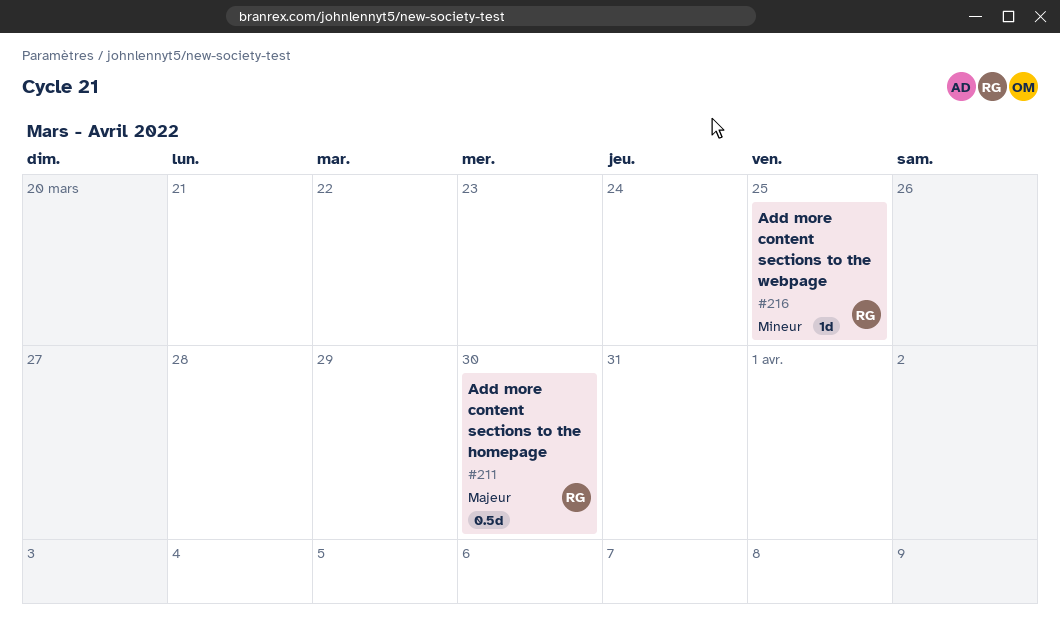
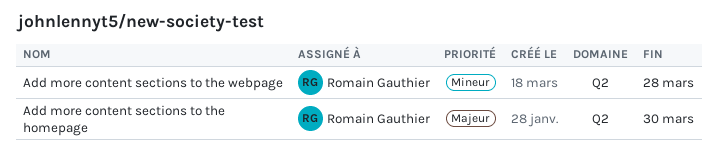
Add more content sections to the webpage, due: Mar 25 -> Mar 28

